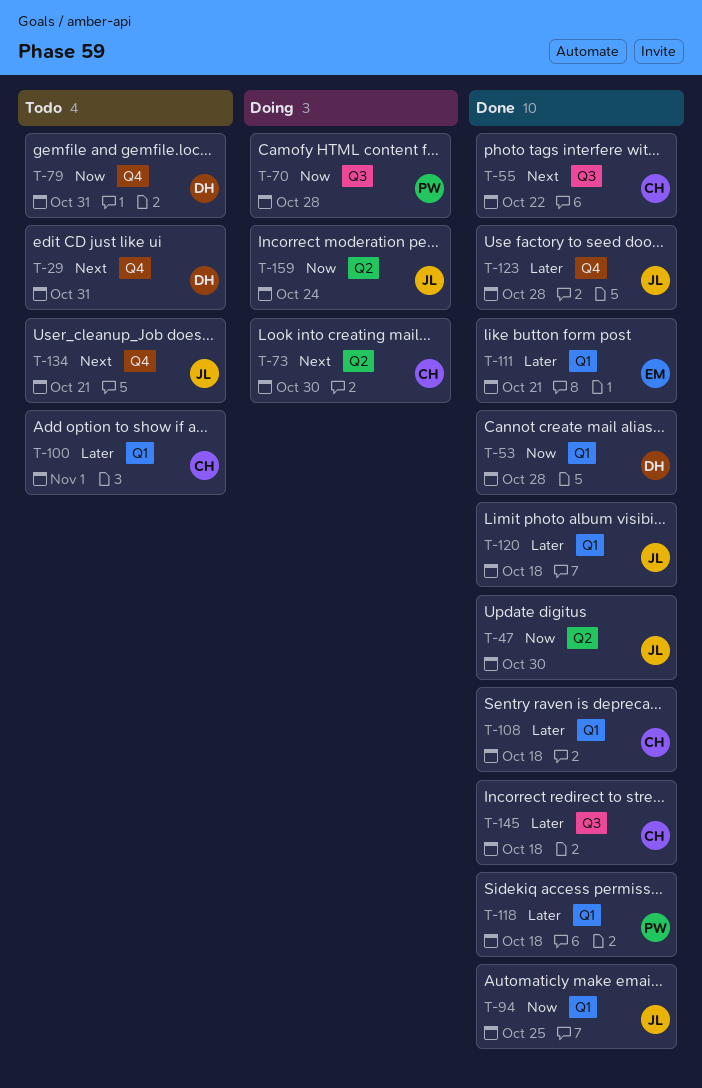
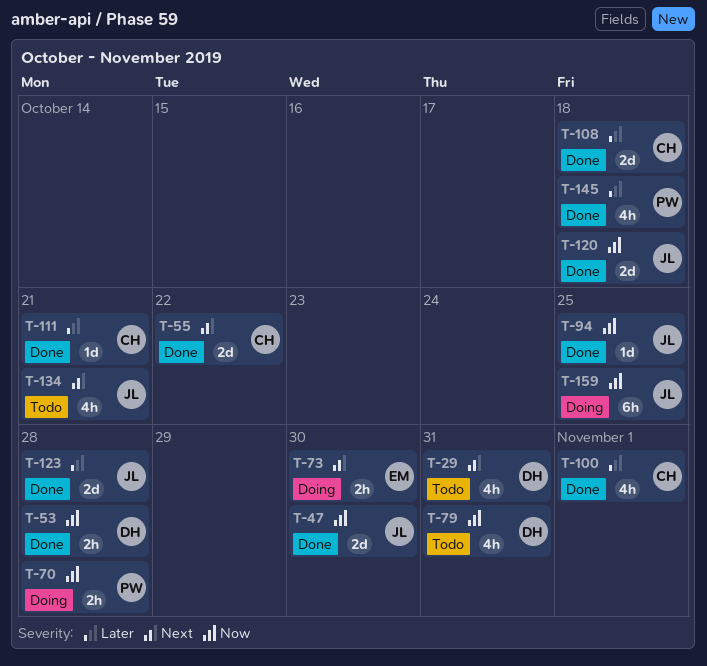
T-73, owner: CH -> EM
T-100, status: Todo -> Done
T-111, owner: EM -> CH
T-118: present -> none
T-120, priority: Later -> Now
T-145, owner: CH -> PW
T-159, due: Oct 24 -> Oct 25

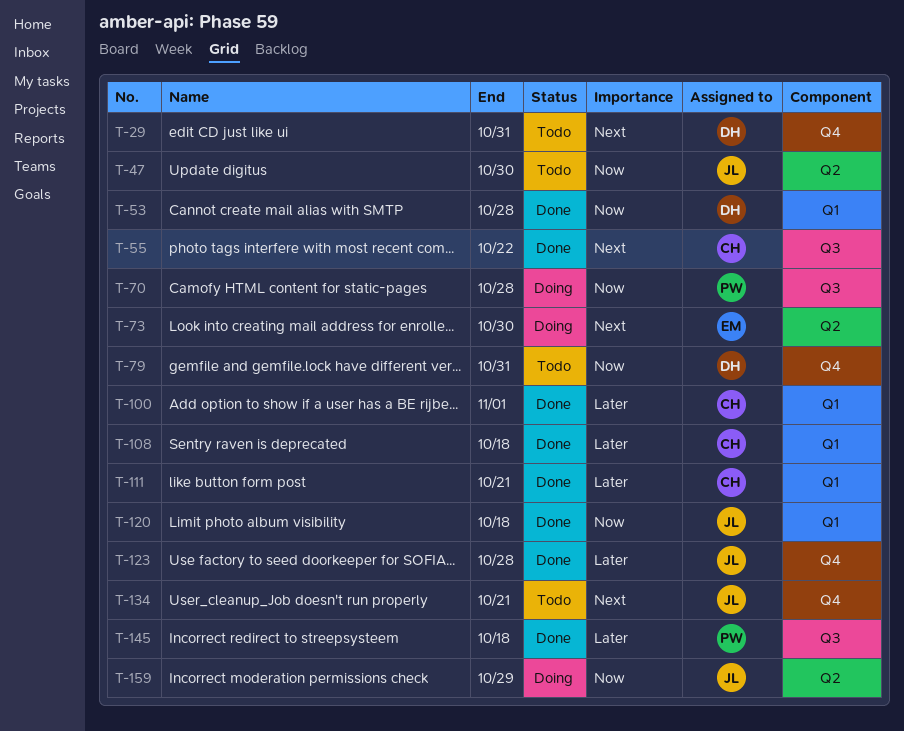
T-47, status: Done -> Todo
T-94: present -> none
T-159, due: Oct 25 -> Oct 29

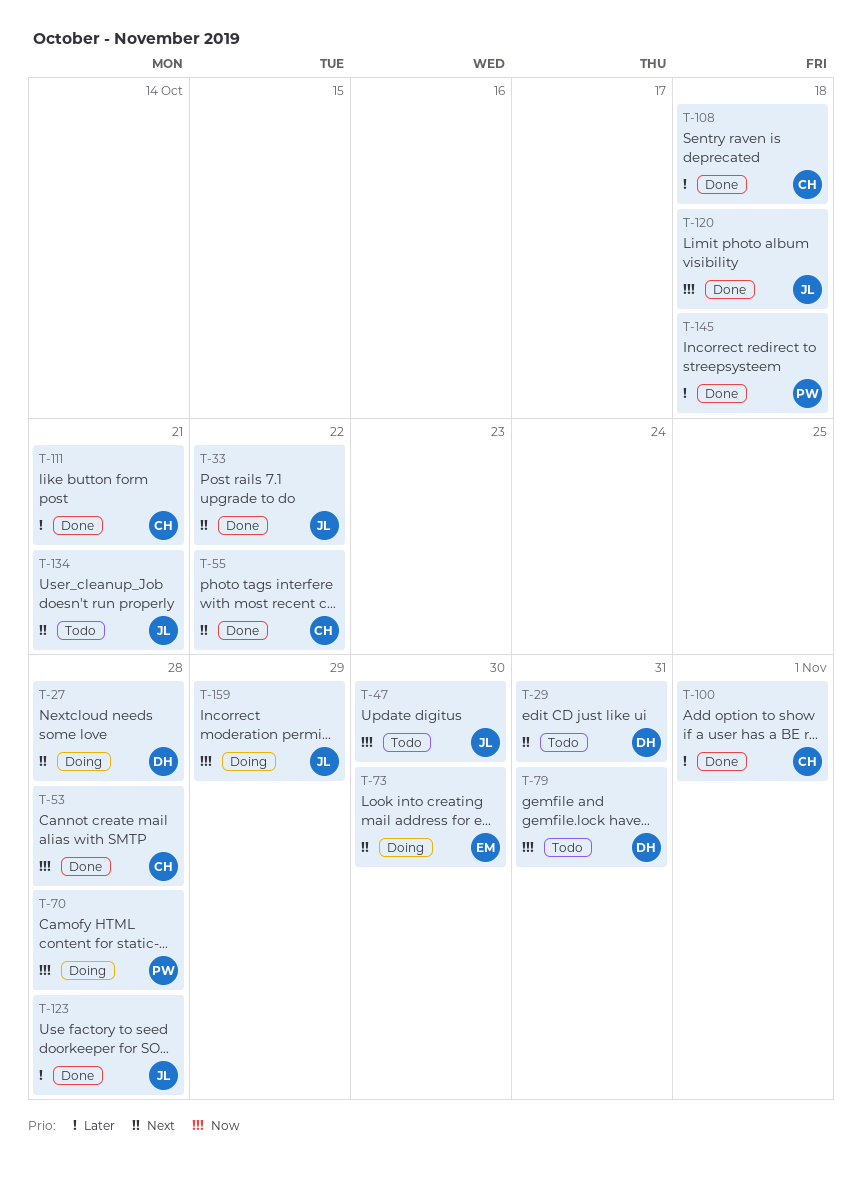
T-27: none -> present
T-33: none -> present
T-53, owner: DH -> CH

